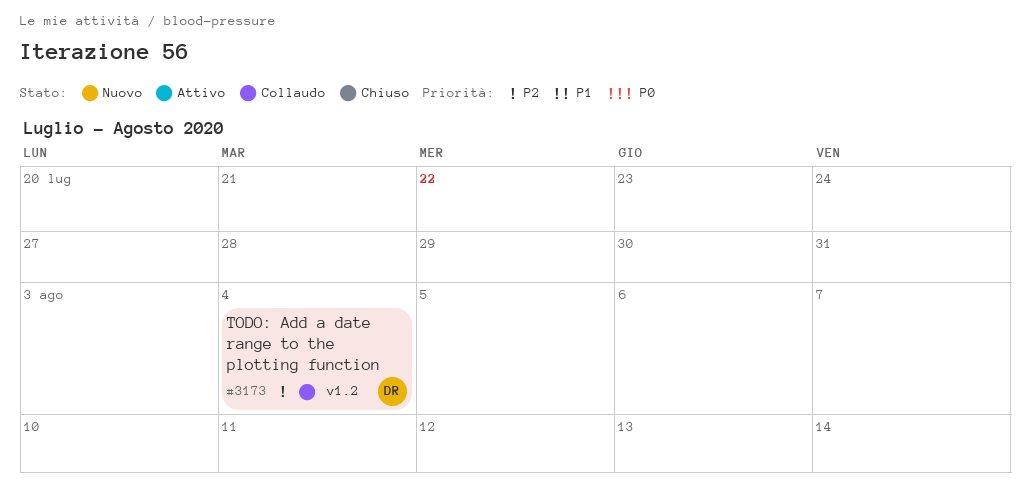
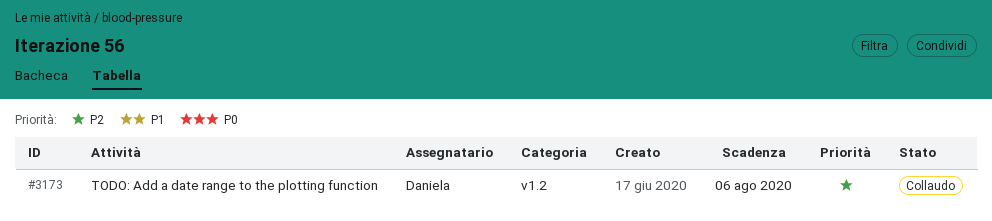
#3173, due: Aug 4 -> Aug 6

